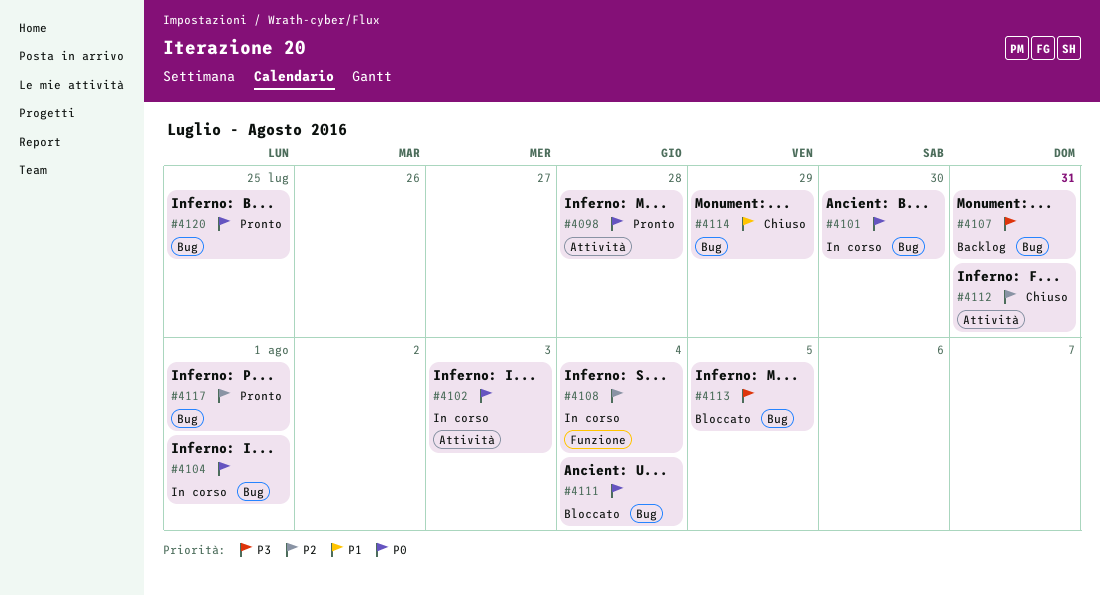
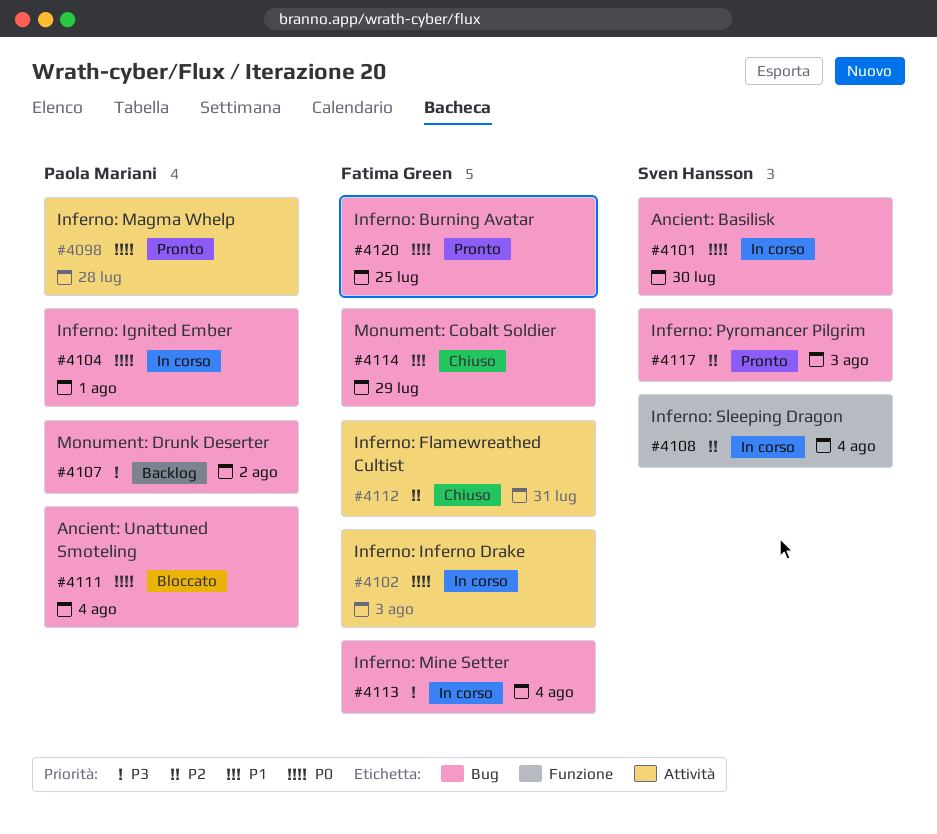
#4107, due: Jul 31 -> Aug 2
#4113, status: Bloccato -> In corso
#4113, due: Aug 5 -> Aug 4
#4117, due: Aug 1 -> Aug 3

